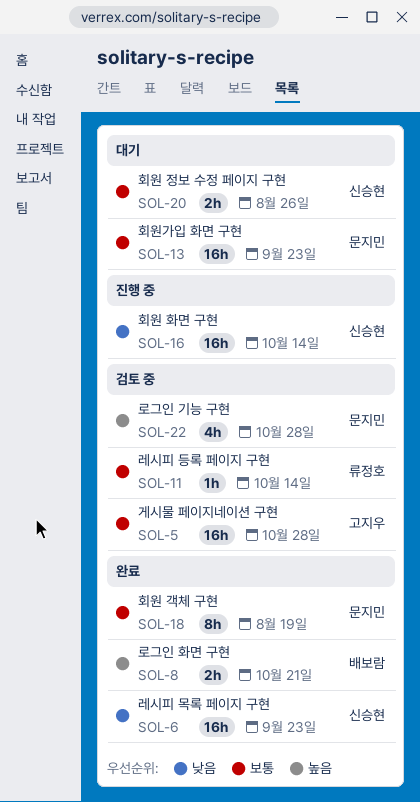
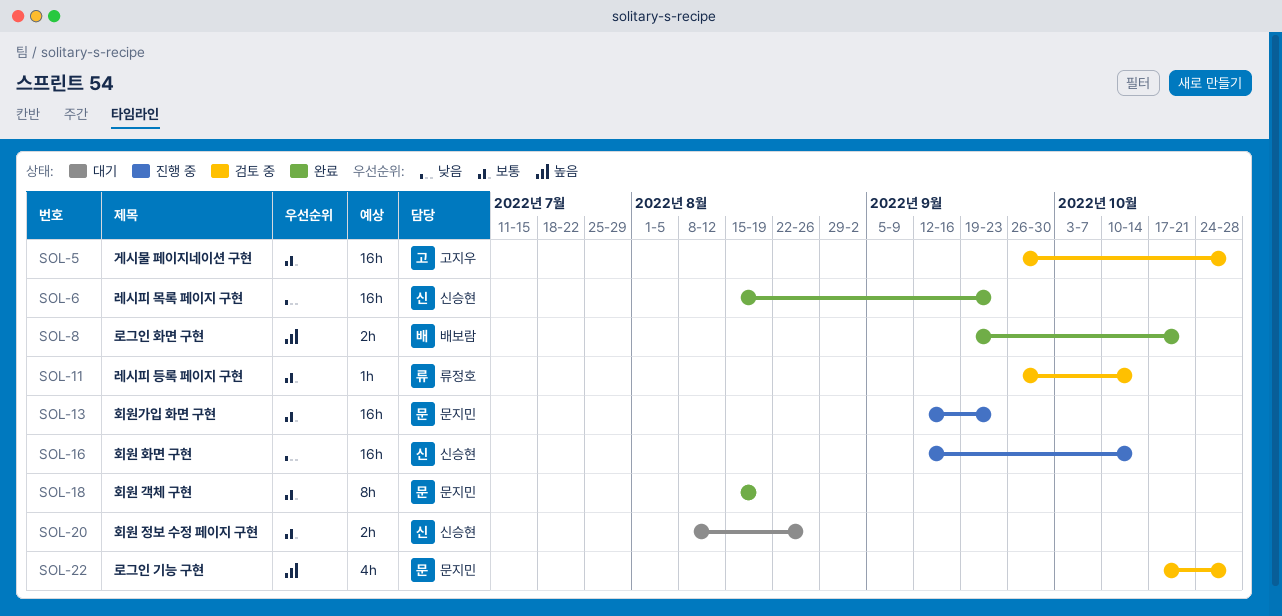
SOL-13, status: 대기 -> 진행 중

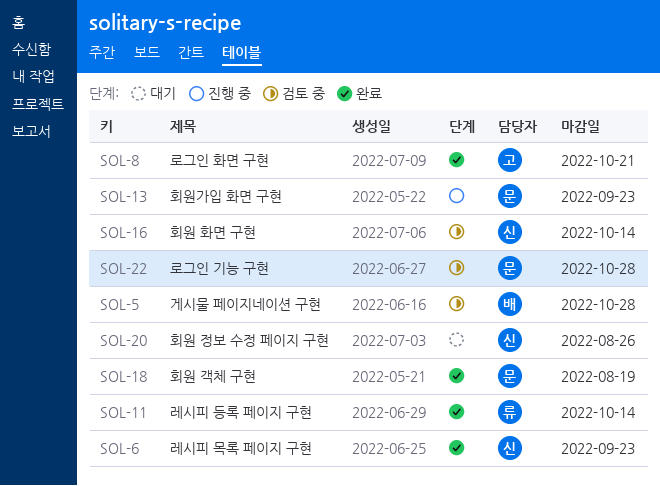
SOL-5, owner: 고지우 -> 배보람
SOL-8, owner: 배보람 -> 고지우
SOL-11, status: 검토 중 -> 완료
SOL-16, status: 진행 중 -> 검토 중

